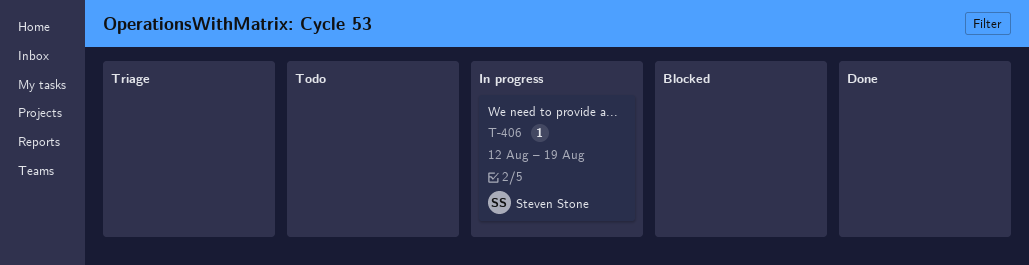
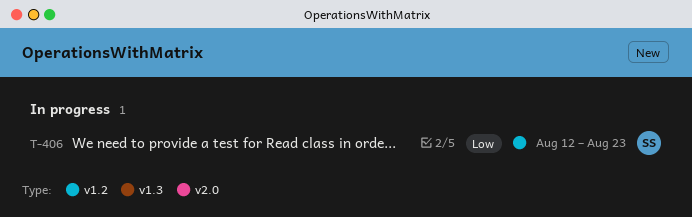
T-406, due: Aug 19 -> Aug 23

